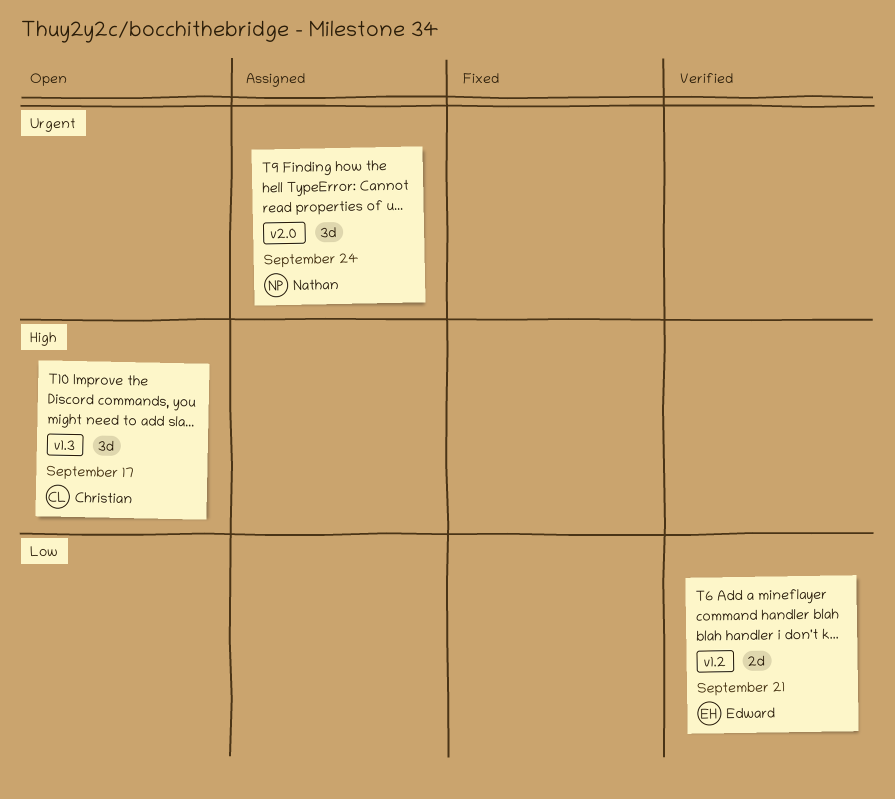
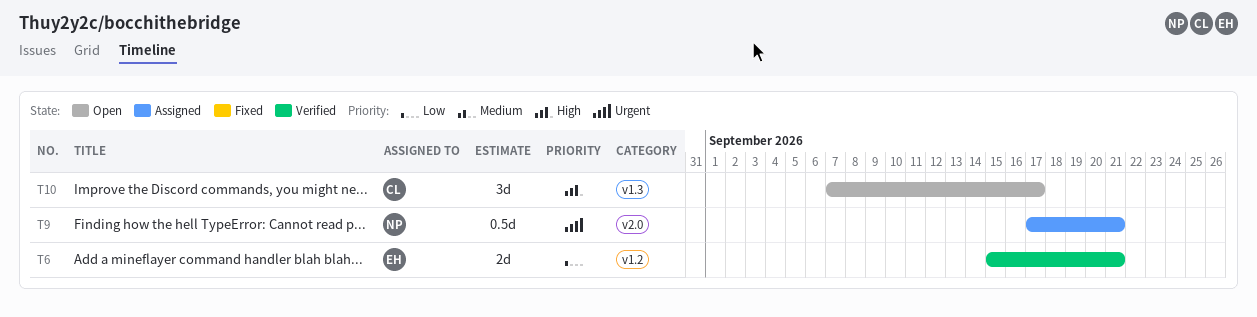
T9, estimate: 3d -> 0.5d
T9, due: Sep 24 -> Sep 21

